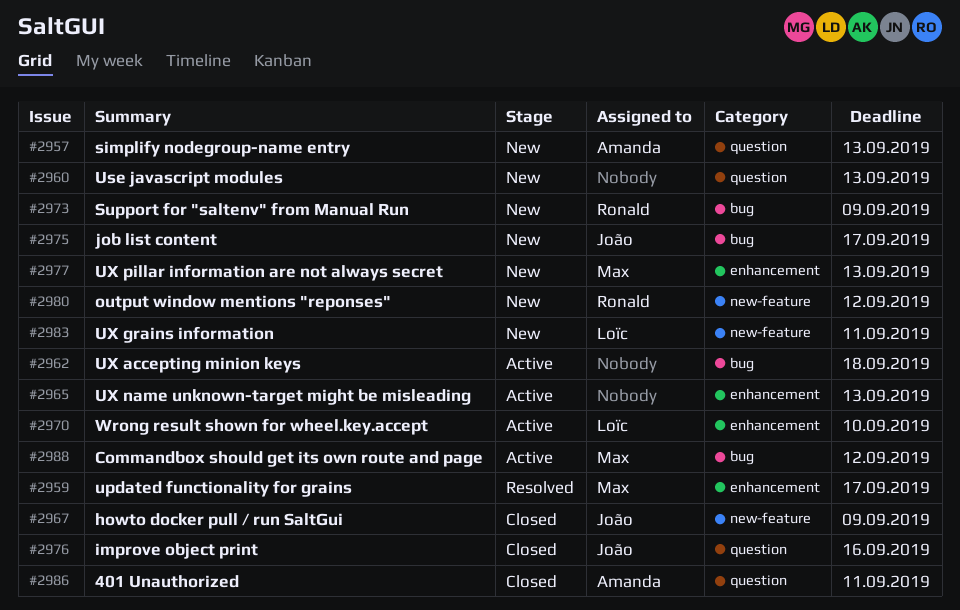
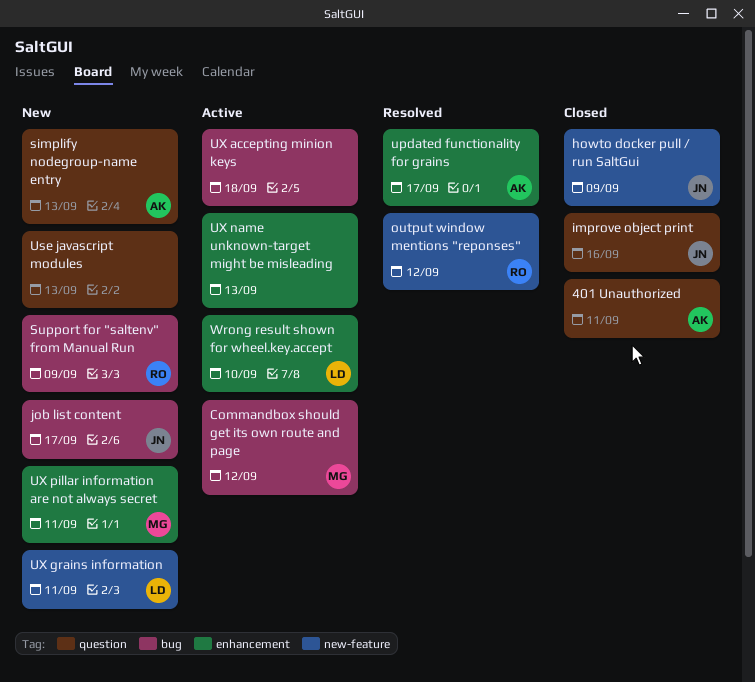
output window mentions "reponses", status: New -> Resolved
updated functionality for grains, owner: Max -> Amanda
UX pillar information are not always secret, due: Sep 13 -> Sep 11

